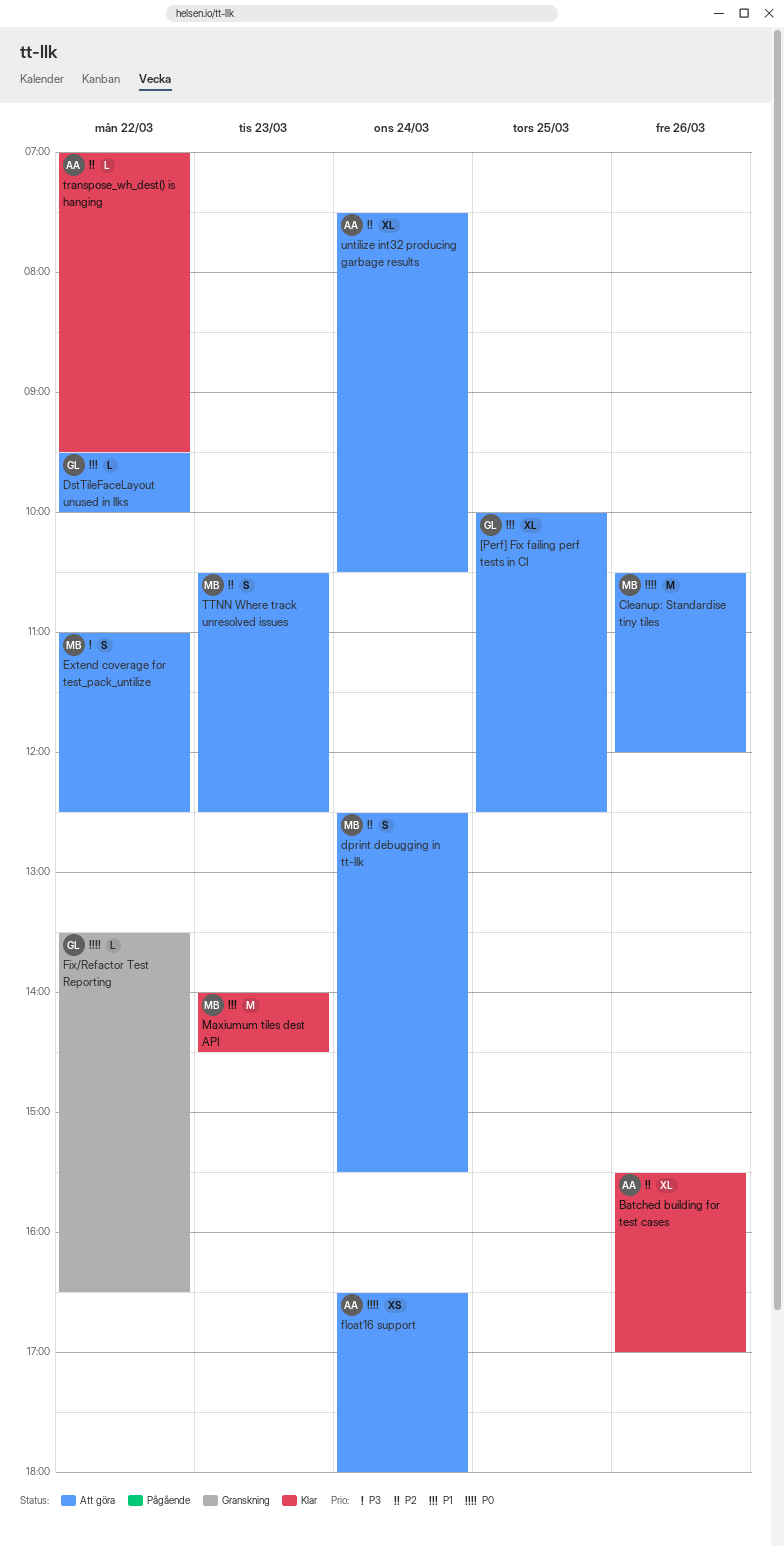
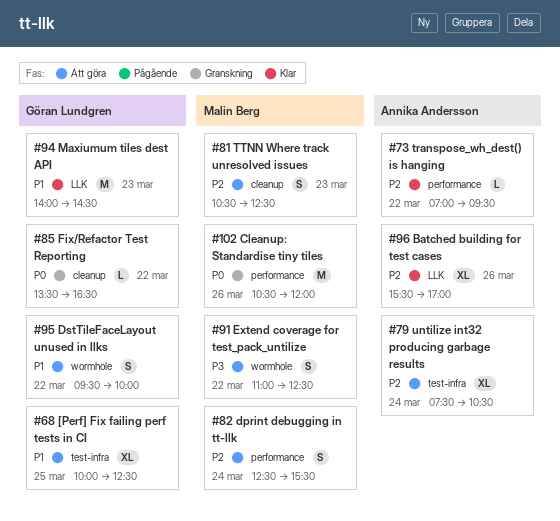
Cleanup: Standardise tiny tiles, status: Att göra -> Granskning
DstTileFaceLayout unused in llks, estimate: L -> S
float16 support: present -> none
Maxiumum tiles dest API, owner: Malin Berg -> Göran Lundgren

